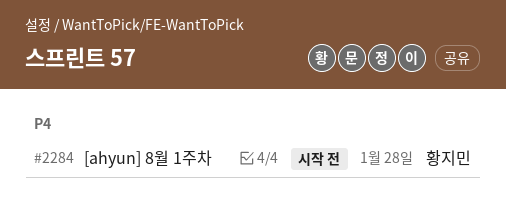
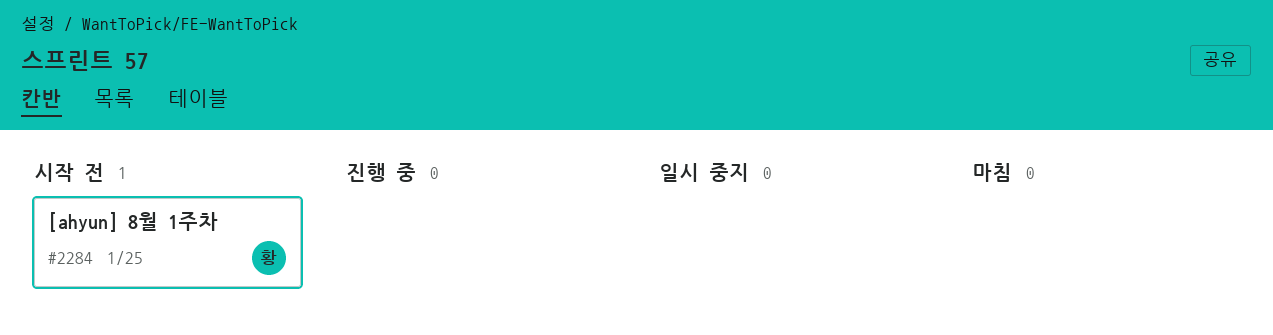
#2284, due: Jan 28 -> Jan 25

